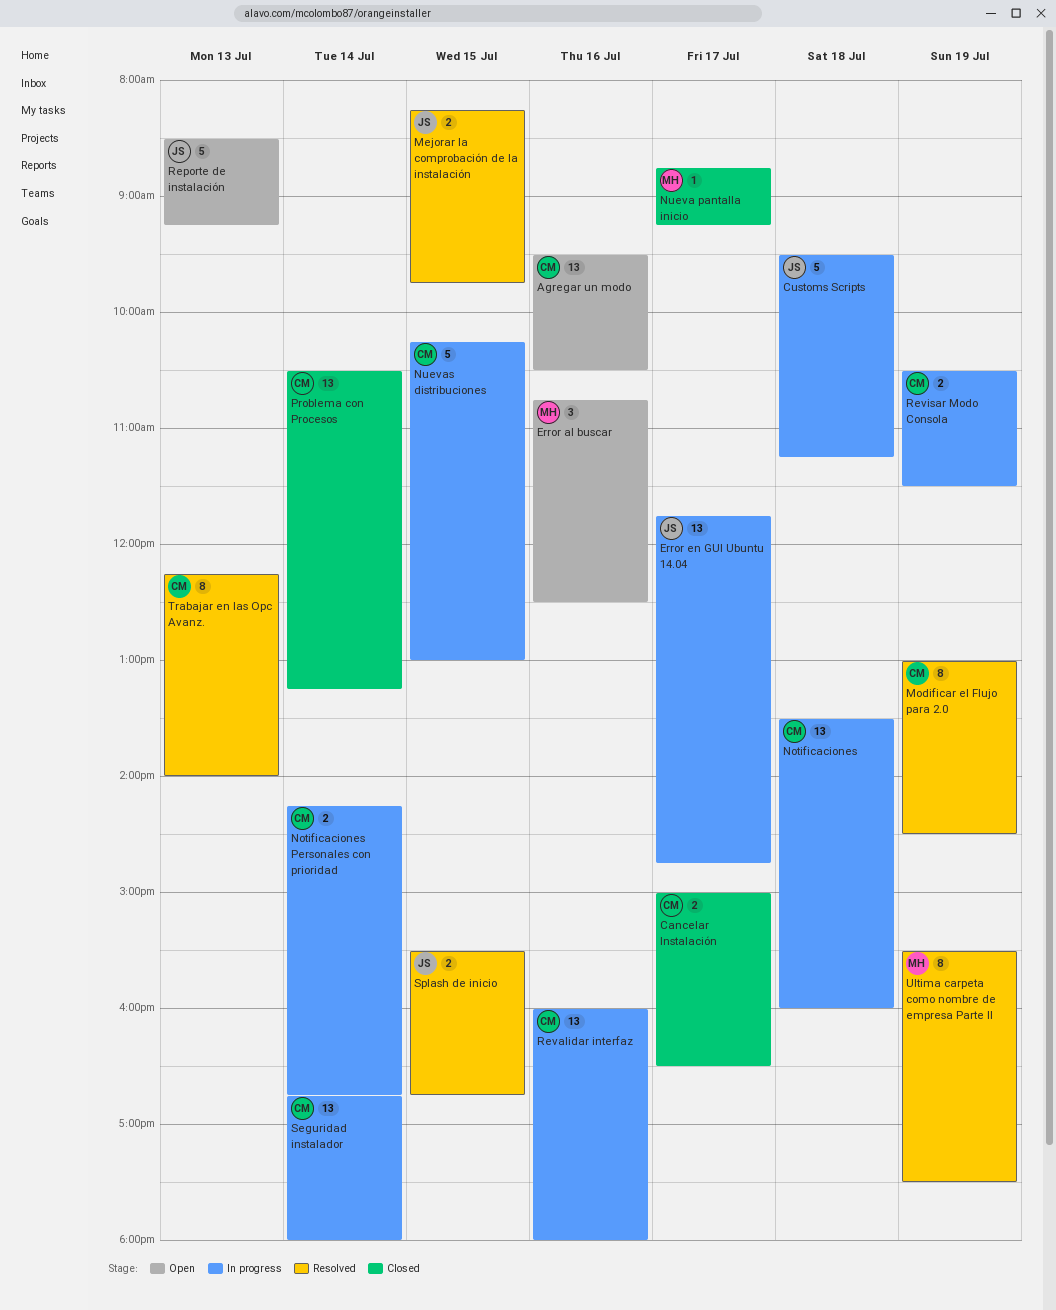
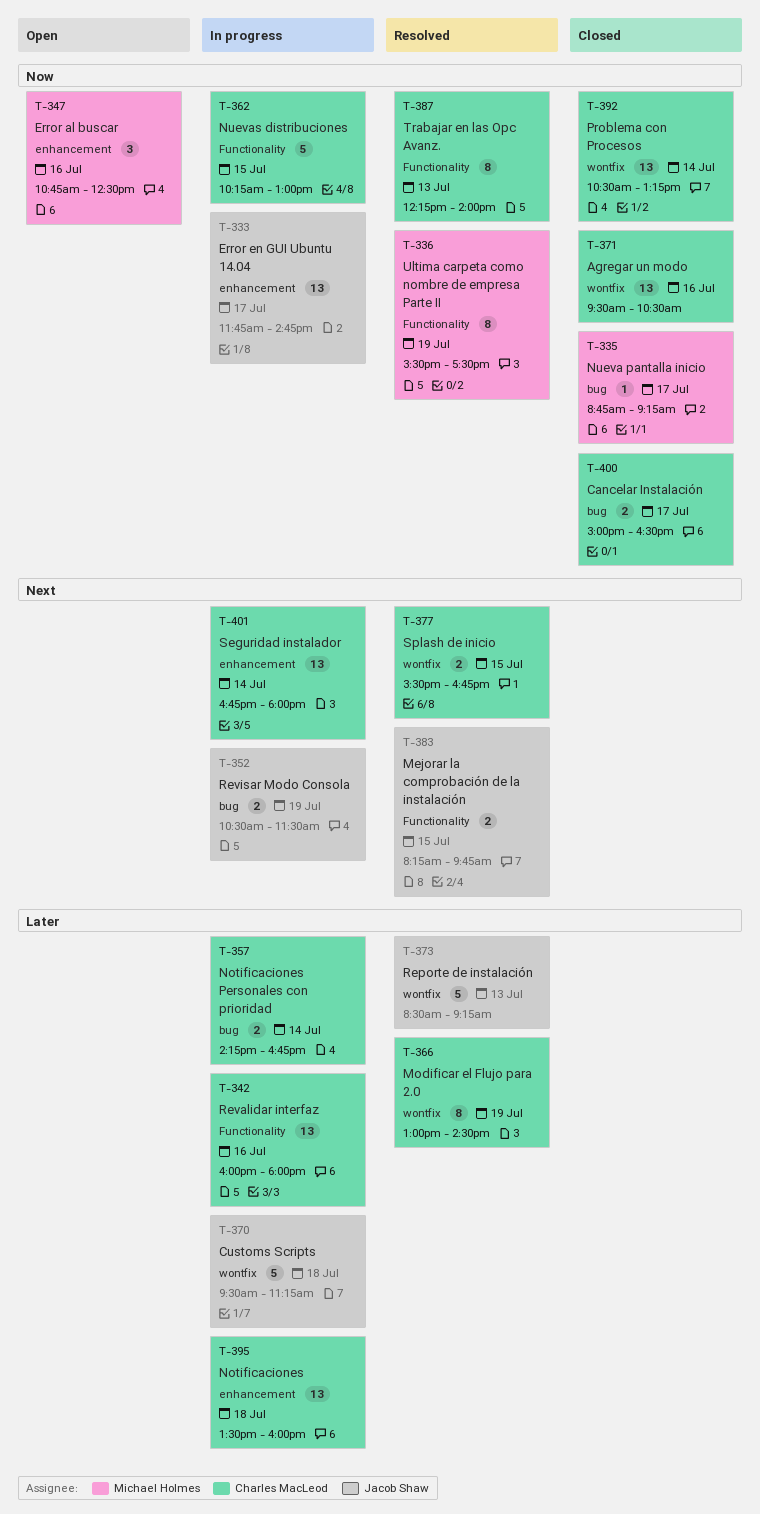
Agregar un modo, status: Open -> Closed
Reporte de instalación, status: Open -> Resolved
Revisar Modo Consola, owner: Charles MacLeod -> Jacob Shaw
Splash de inicio, owner: Jacob Shaw -> Charles MacLeod

